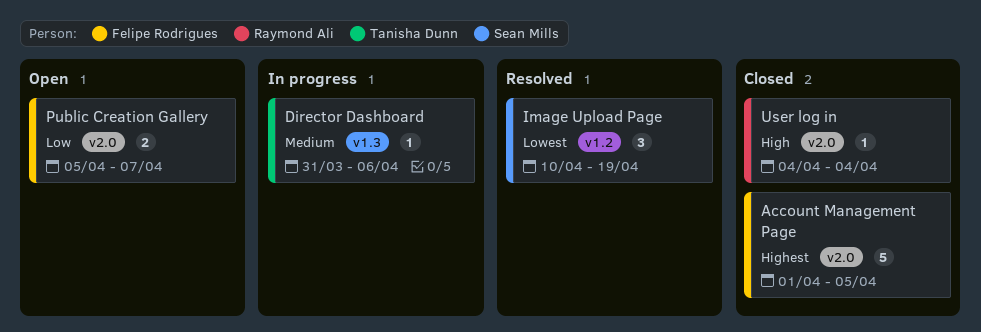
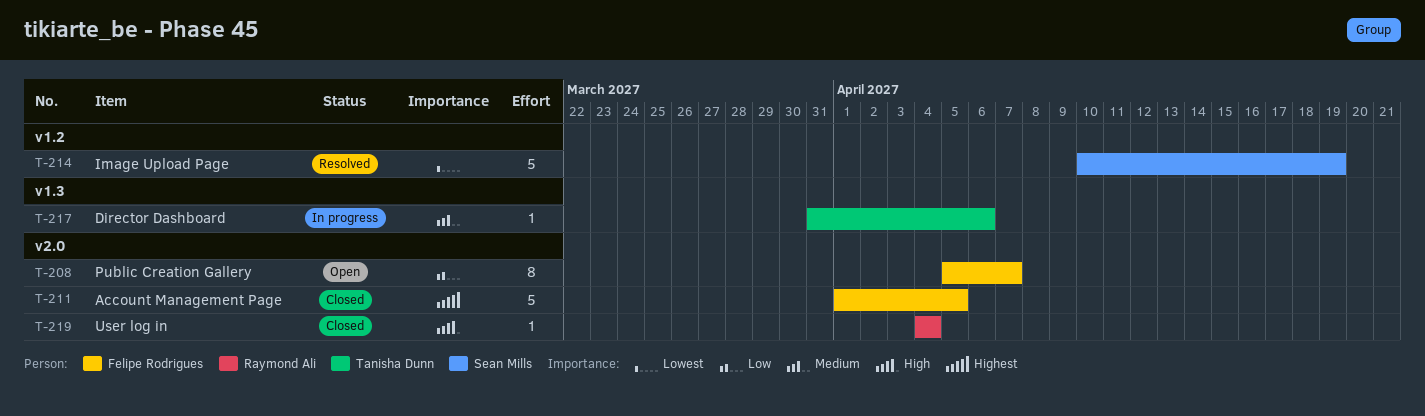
Image Upload Page, estimate: 3 -> 5
Public Creation Gallery, estimate: 2 -> 8

